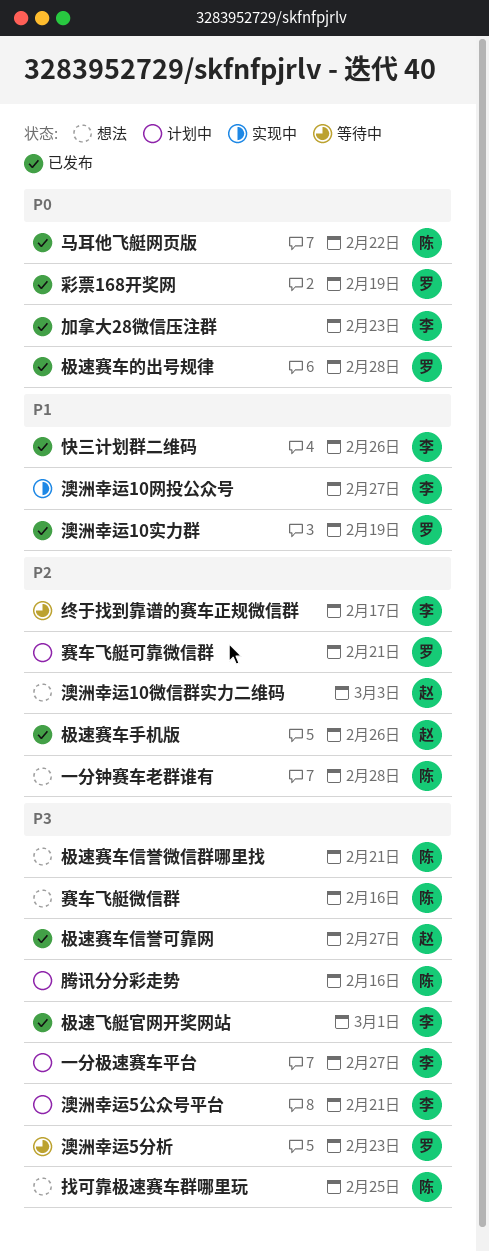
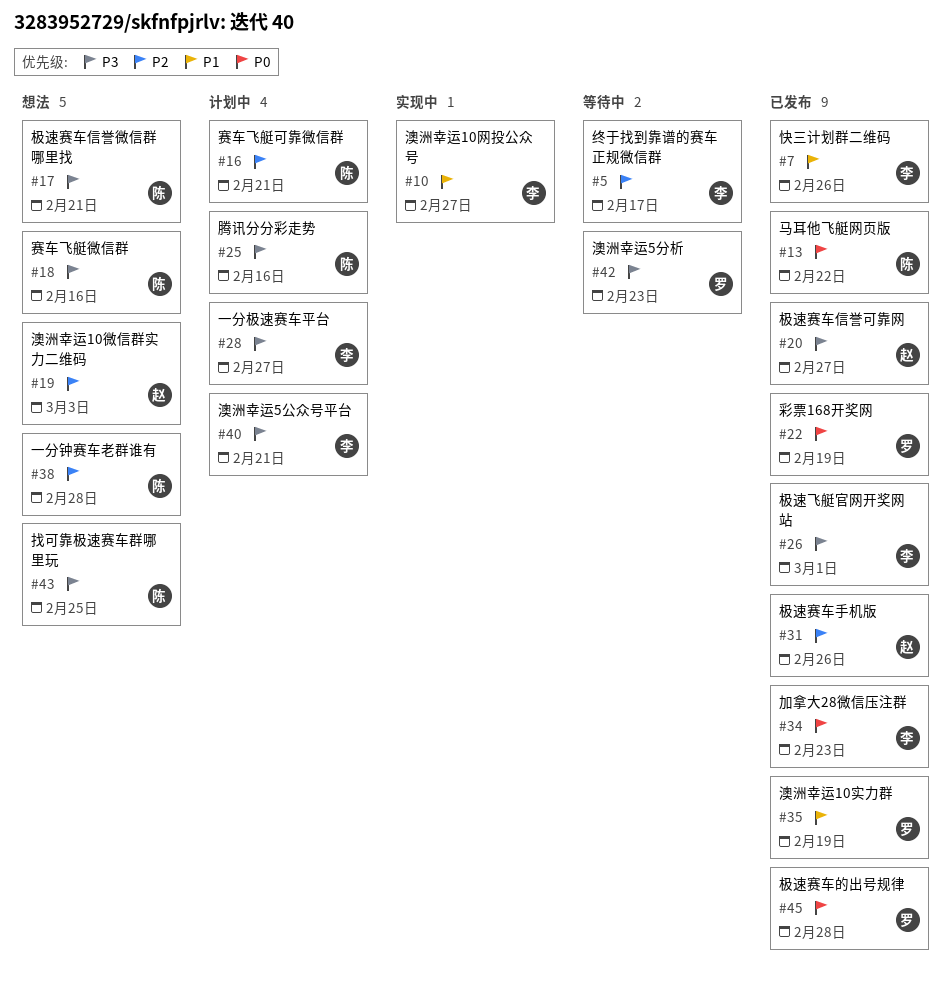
赛车飞艇可靠微信群, owner: 罗 -> 陈

